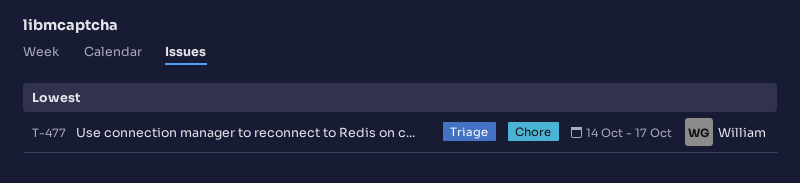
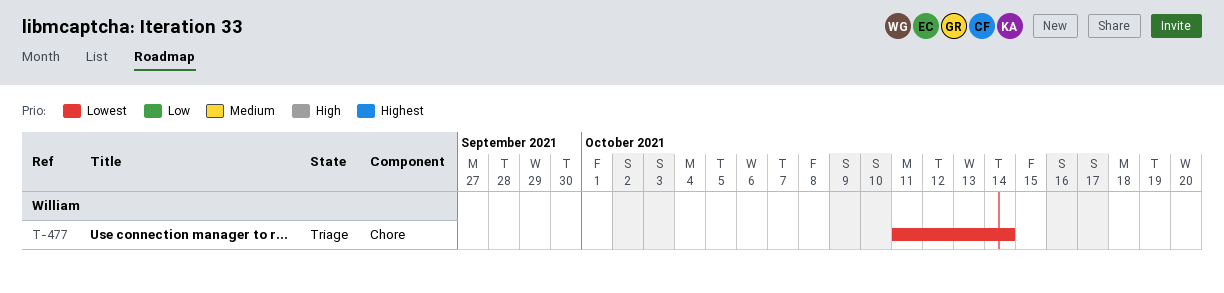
T-477, start: Oct 14 -> Oct 11
T-477, due: Oct 17 -> Oct 14

